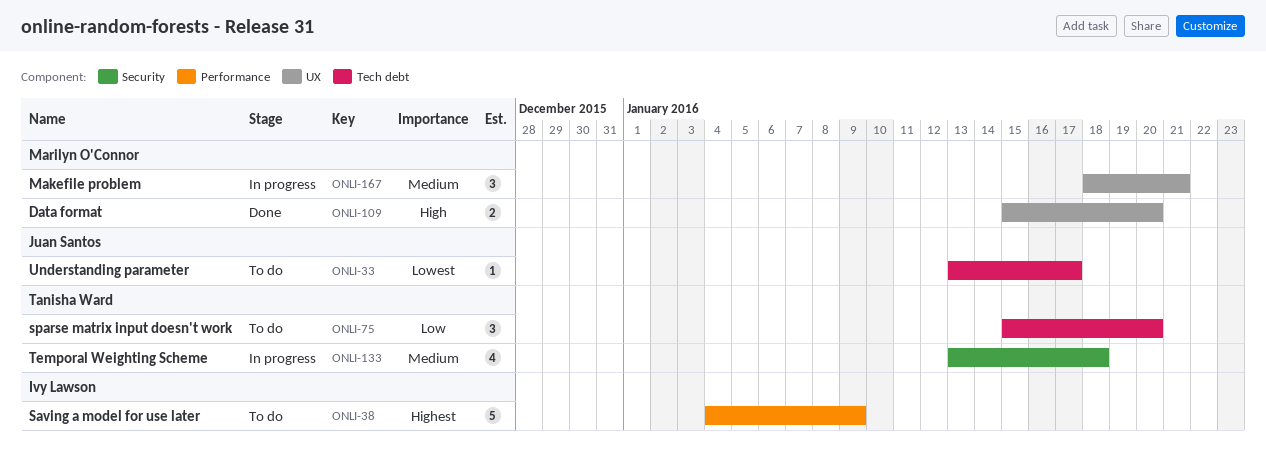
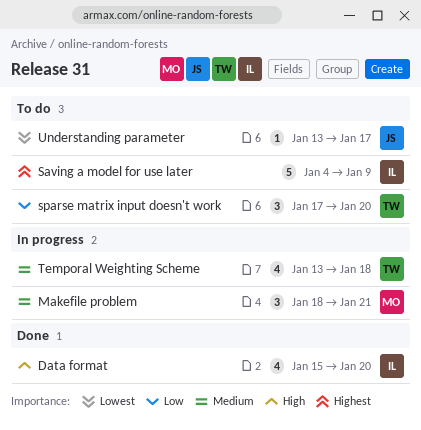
Data format, owner: Marilyn O'Connor -> Ivy Lawson
Data format, estimate: 2 -> 4
sparse matrix input doesn't work, start: Jan 15 -> Jan 17

